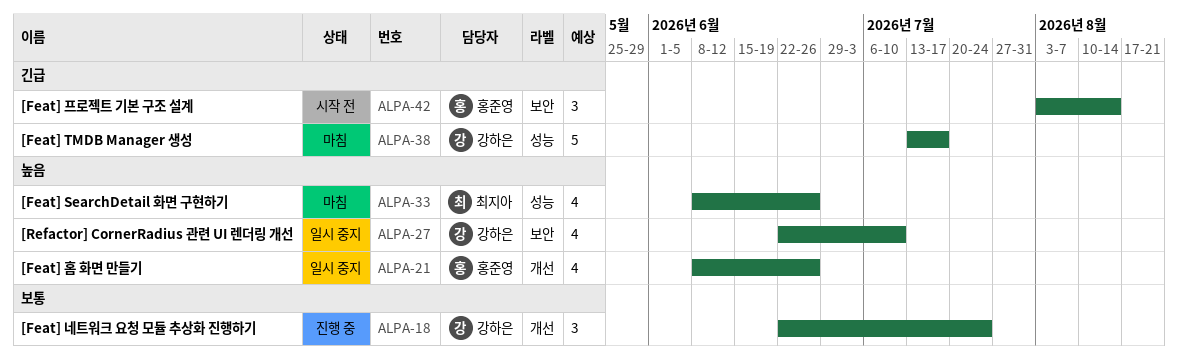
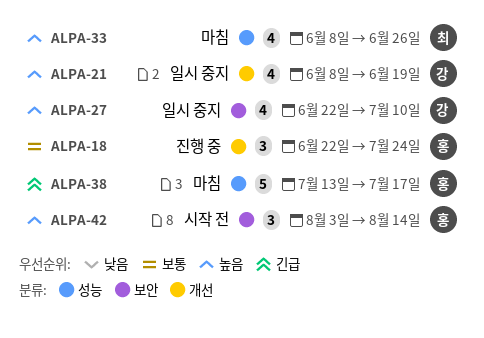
ALPA-18, owner: 강하은 -> 홍준영
ALPA-21, owner: 홍준영 -> 강하은
ALPA-21, due: Jun 26 -> Jun 19
ALPA-38, owner: 강하은 -> 홍준영
ALPA-42, priority: 긴급 -> 높음

